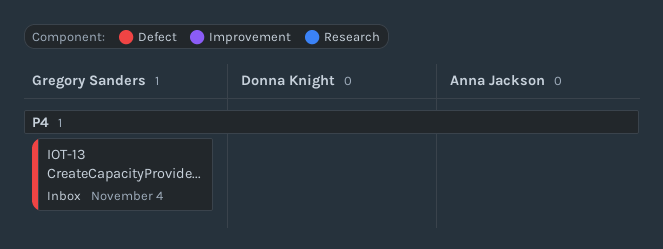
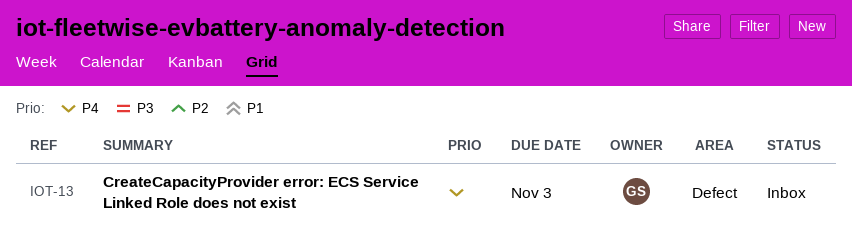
IOT-13, due: Nov 4 -> Nov 3

